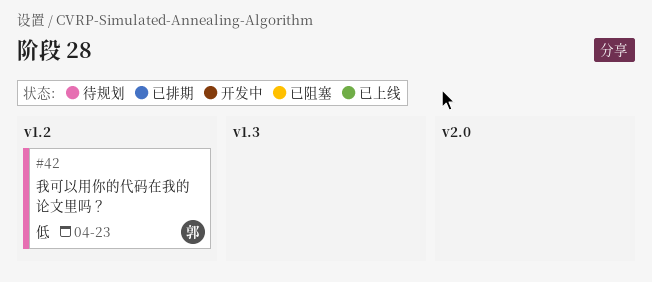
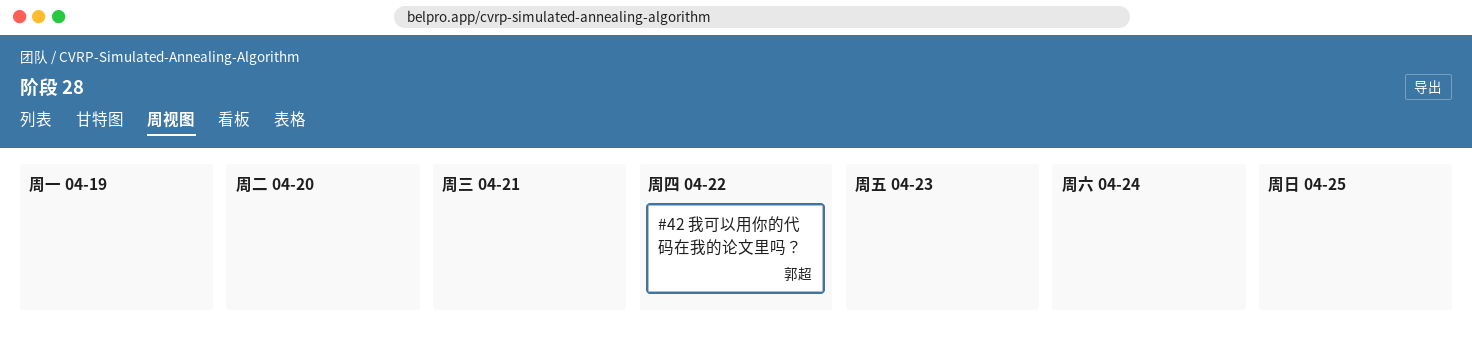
#42, due: Apr 23 -> Apr 22

